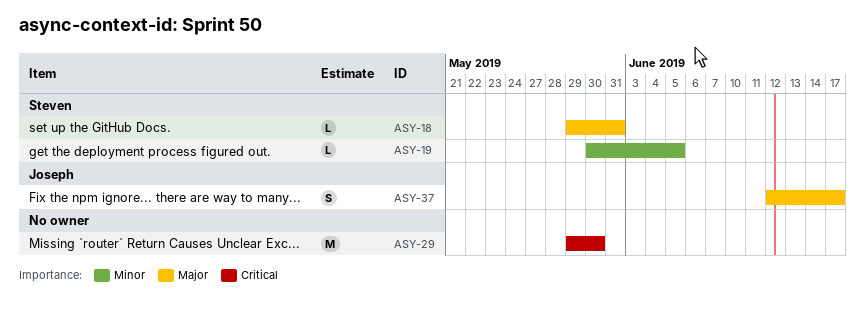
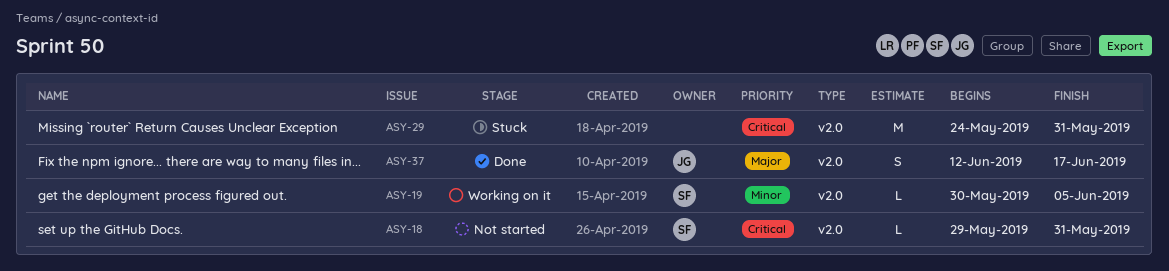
ASY-18, priority: Major -> Critical
ASY-29, start: May 29 -> May 24
ASY-29, due: May 30 -> May 31

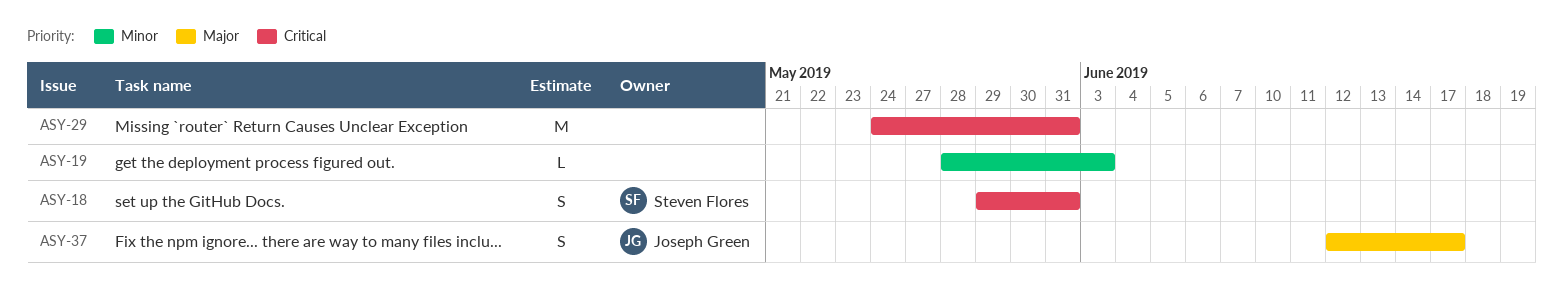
ASY-18, estimate: L -> S
ASY-19, owner: Steven Flores -> none
ASY-19, start: May 30 -> May 28
ASY-19, due: Jun 5 -> Jun 3

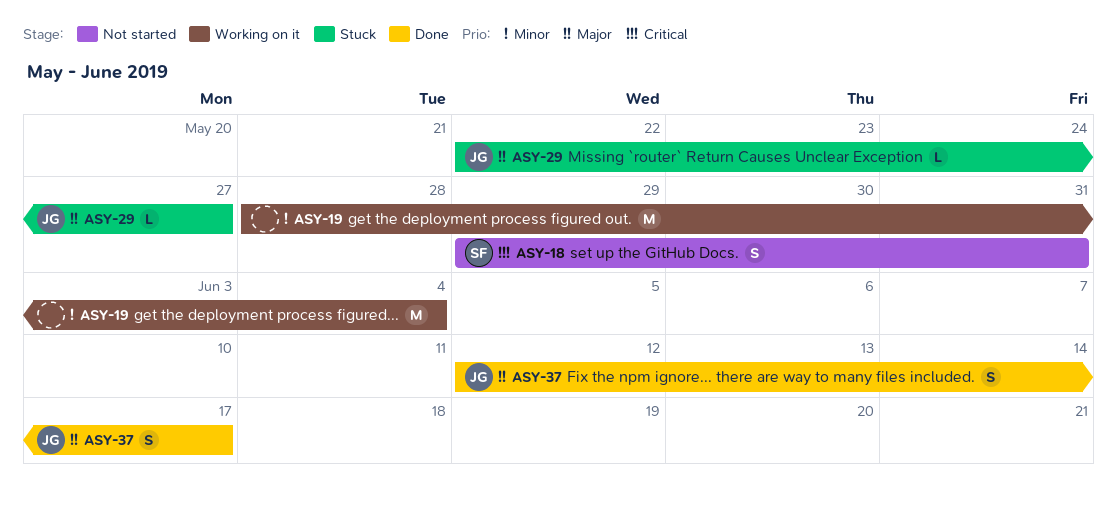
ASY-19, estimate: L -> M
ASY-19, due: Jun 3 -> Jun 4
ASY-29, owner: none -> Joseph Green
ASY-29, priority: Critical -> Major
ASY-29, estimate: M -> L
ASY-29, start: May 24 -> May 22
ASY-29, due: May 31 -> May 27

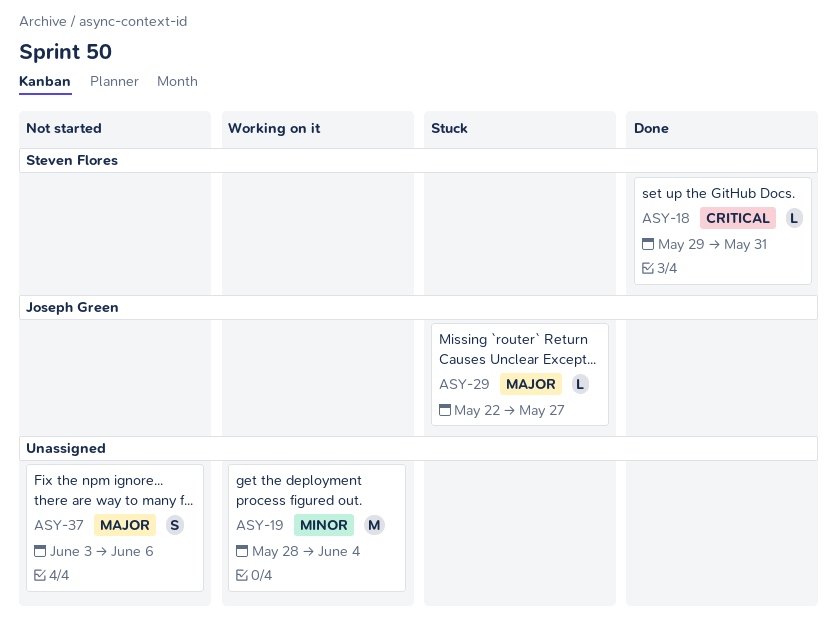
ASY-18, status: Not started -> Done
ASY-18, estimate: S -> L
ASY-37, status: Done -> Not started
ASY-37, owner: Joseph Green -> none
ASY-37, start: Jun 12 -> Jun 3
ASY-37, due: Jun 17 -> Jun 6

